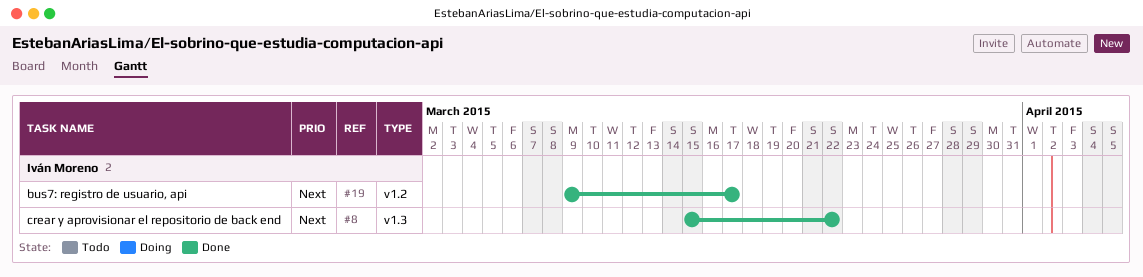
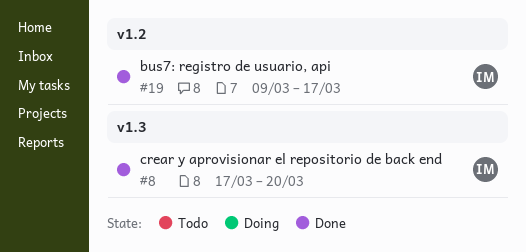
#8, start: Mar 15 -> Mar 17
#8, due: Mar 22 -> Mar 20

